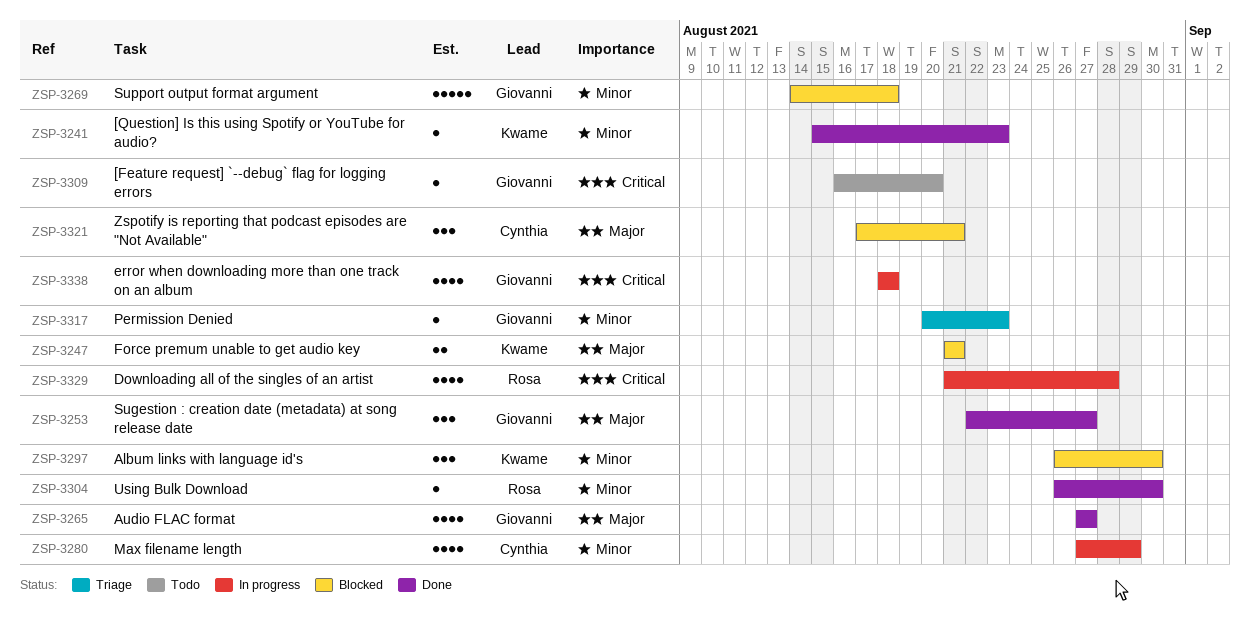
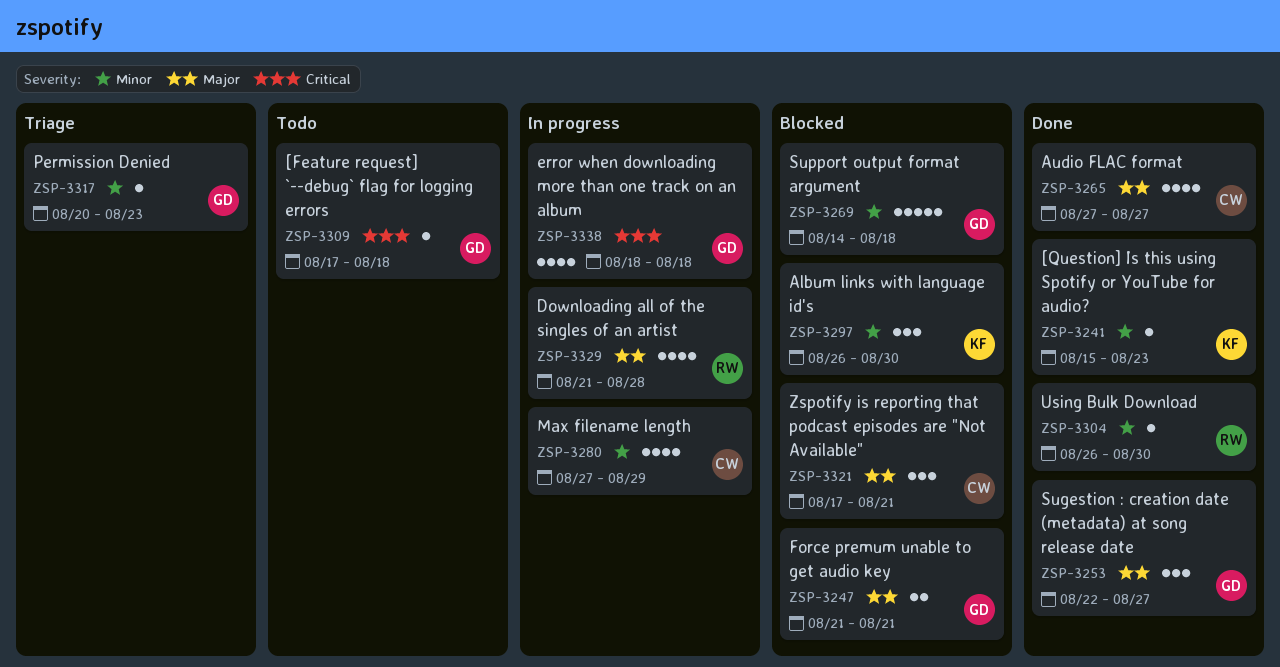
ZSP-3247, owner: Kwame -> Giovanni
ZSP-3265, owner: Giovanni -> Cynthia
ZSP-3309, start: Aug 16 -> Aug 17
ZSP-3309, due: Aug 20 -> Aug 18
ZSP-3329, priority: Critical -> Major

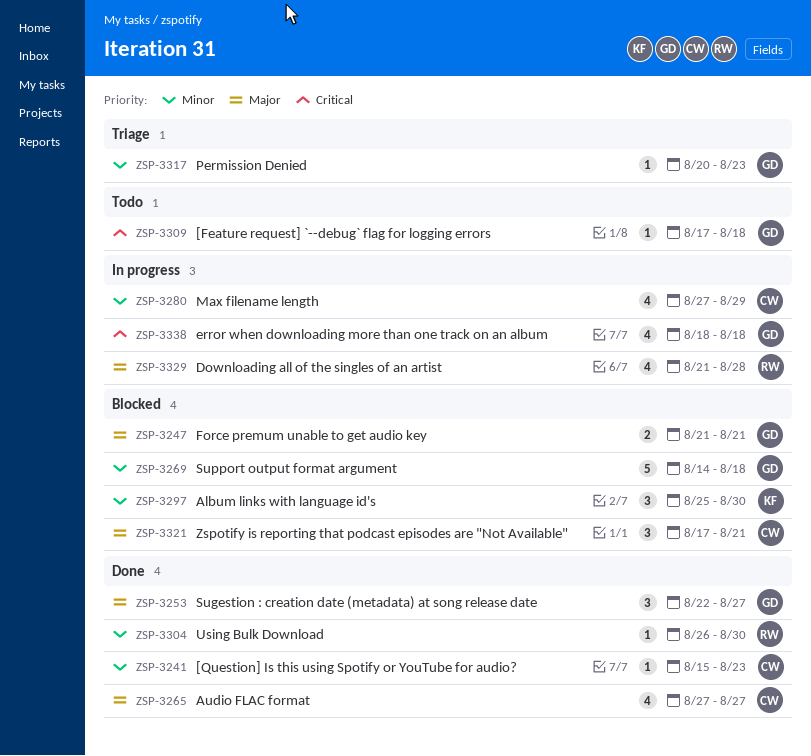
ZSP-3241, owner: KF -> CW
ZSP-3297, start: Aug 26 -> Aug 25

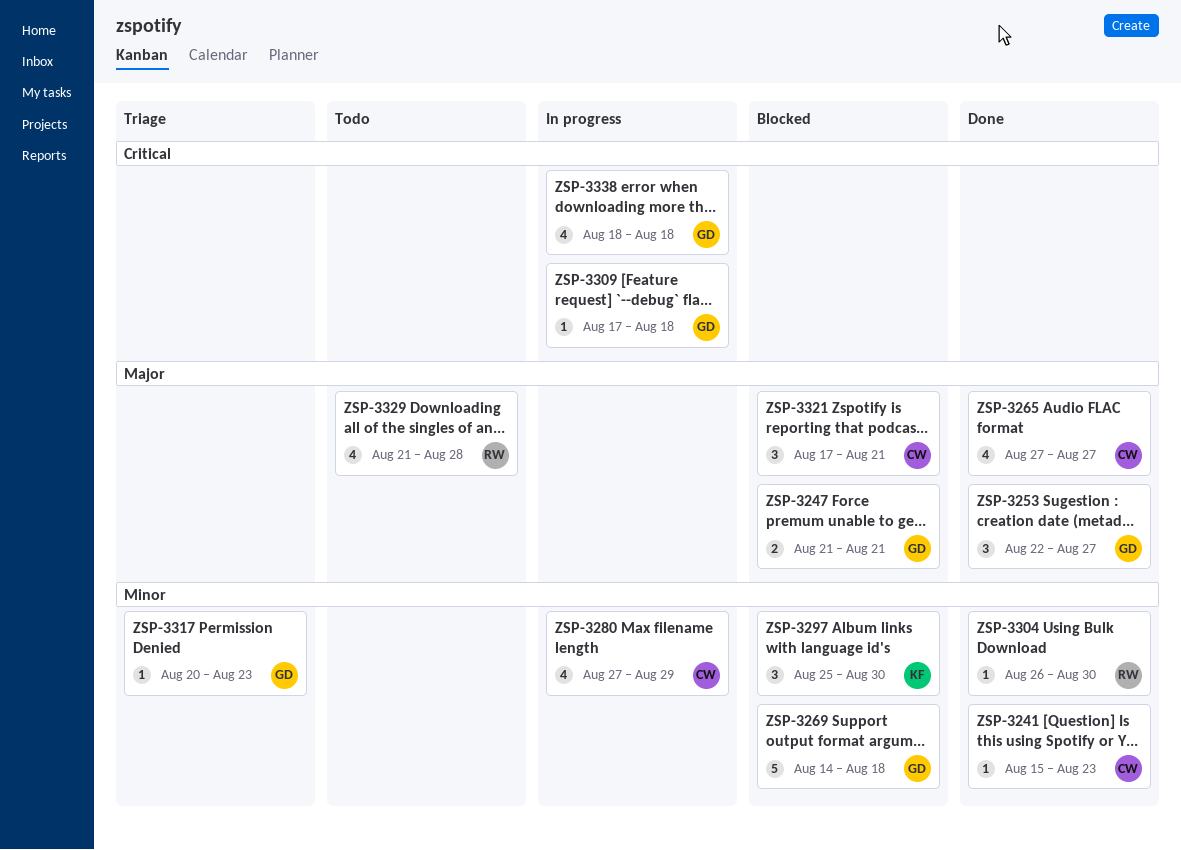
ZSP-3309, status: Todo -> In progress
ZSP-3329, status: In progress -> Todo

